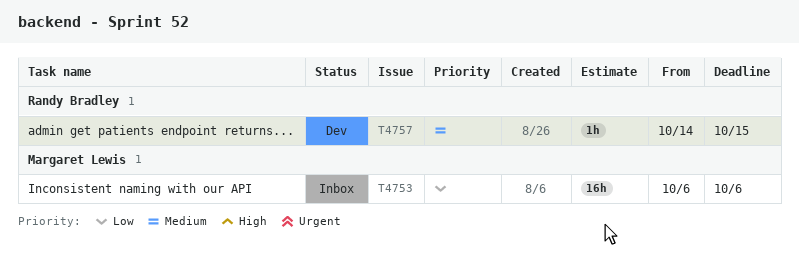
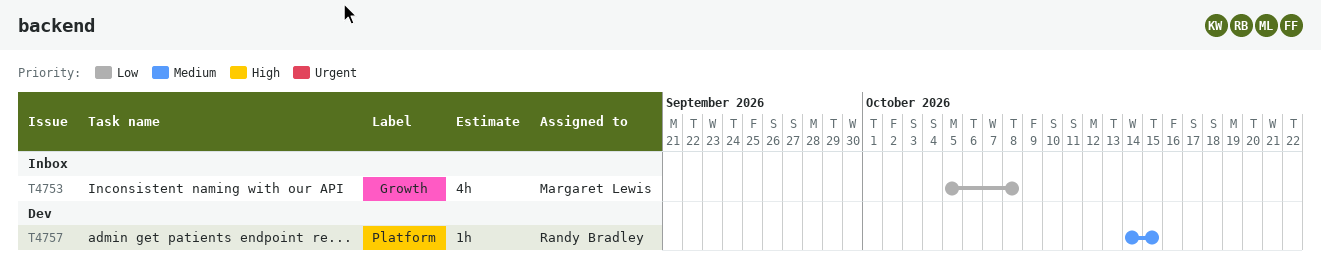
T4753, estimate: 16h -> 4h
T4753, start: Oct 6 -> Oct 5
T4753, due: Oct 6 -> Oct 8

